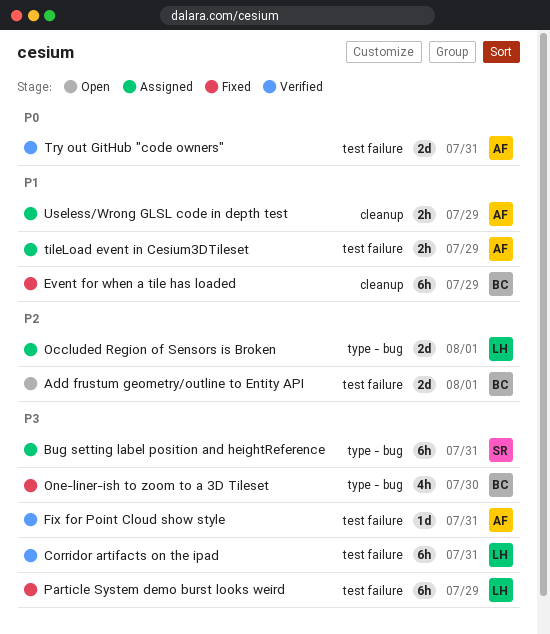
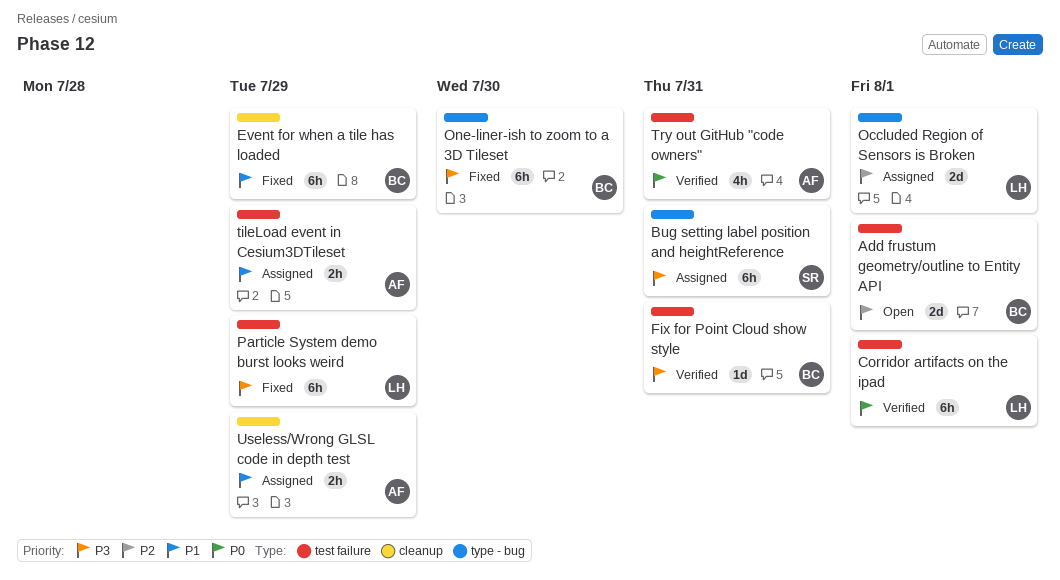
Corridor artifacts on the ipad, priority: P3 -> P0
Corridor artifacts on the ipad, due: Jul 31 -> Aug 1
Fix for Point Cloud show style, owner: AF -> BC
One-liner-ish to zoom to a 3D Tileset, estimate: 4h -> 6h
Try out GitHub "code owners", estimate: 2d -> 4h

